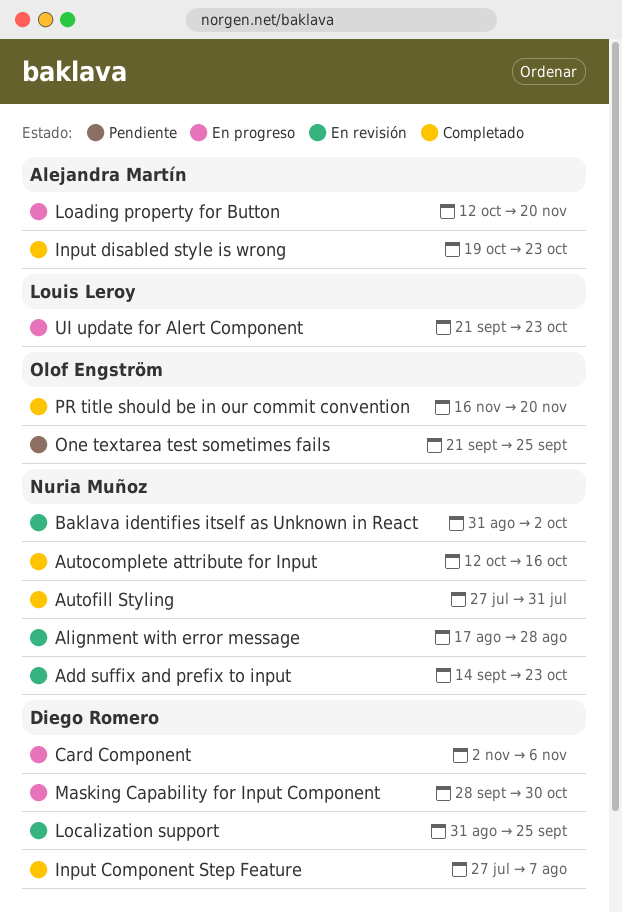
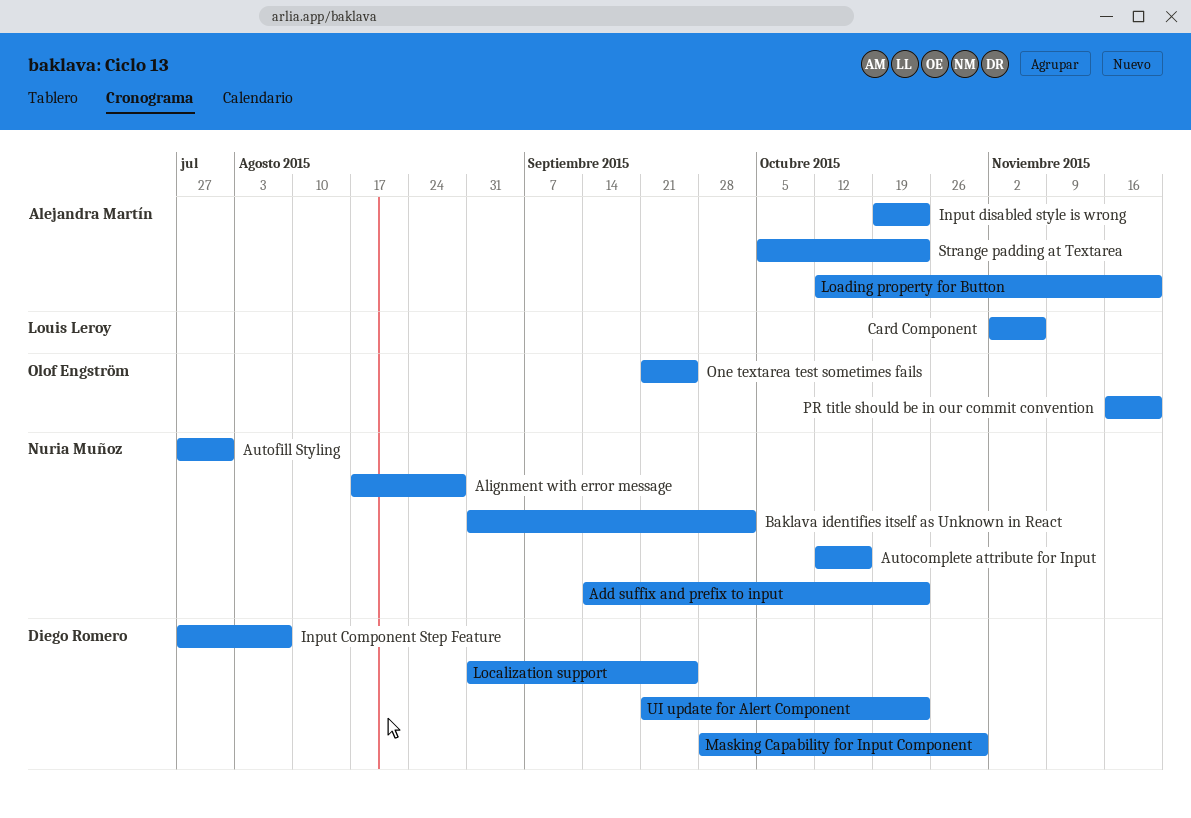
Card Component, owner: Diego Romero -> Louis Leroy
Strange padding at Textarea: none -> present
UI update for Alert Component, owner: Louis Leroy -> Diego Romero

